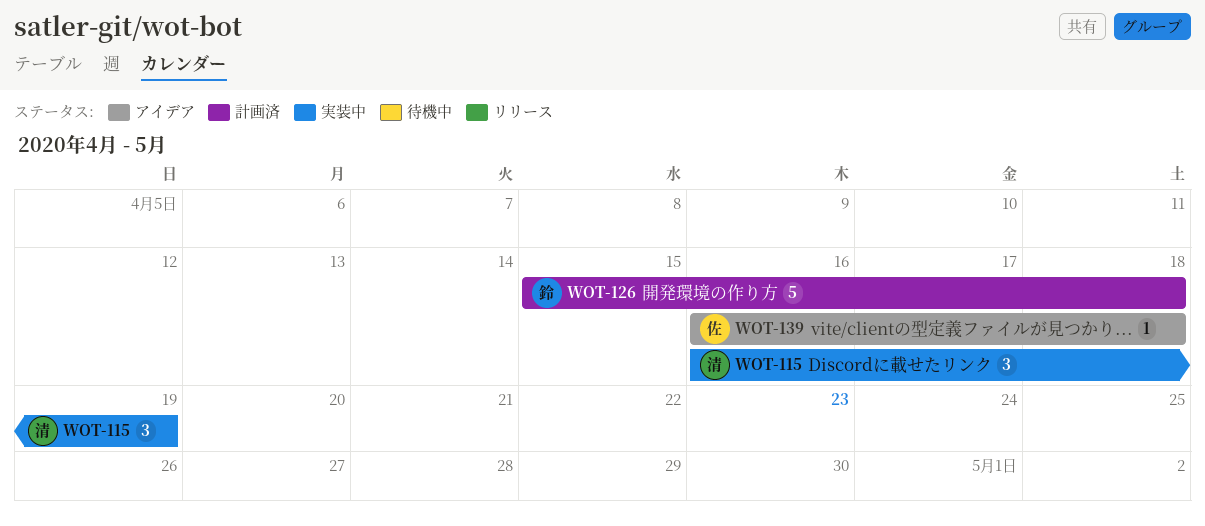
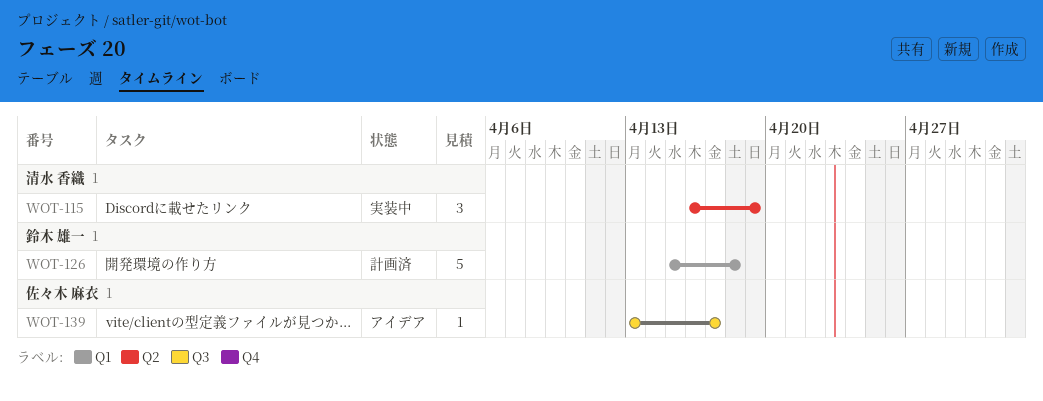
WOT-139, start: Apr 16 -> Apr 13
WOT-139, due: Apr 18 -> Apr 17

